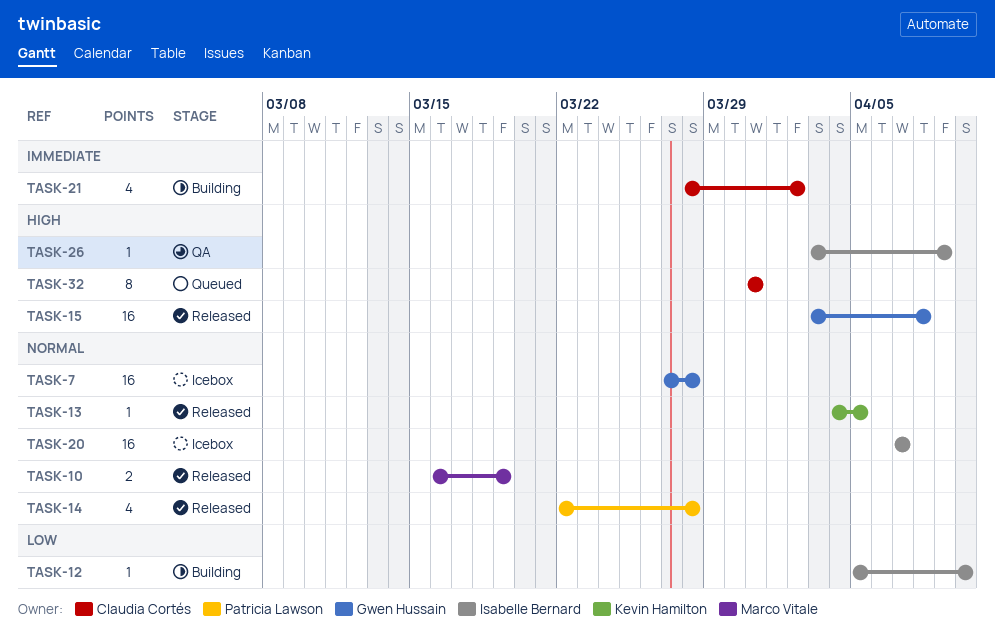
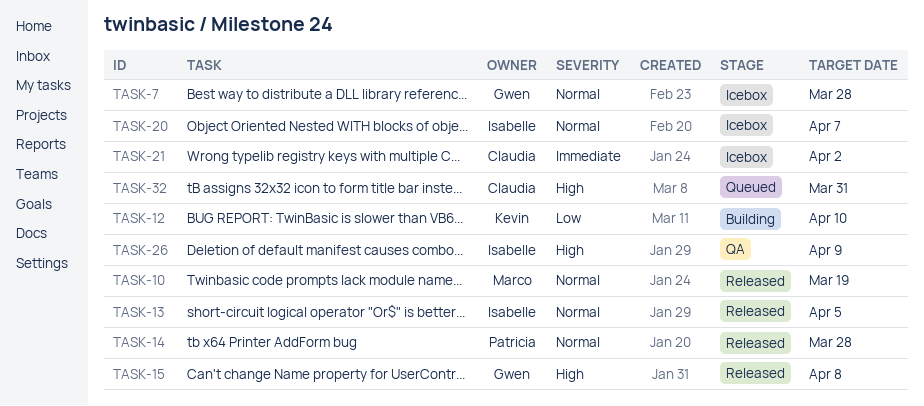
TASK-12, owner: Isabelle Bernard -> Kevin Hamilton
TASK-13, owner: Kevin Hamilton -> Isabelle Bernard
TASK-21, status: Building -> Icebox

